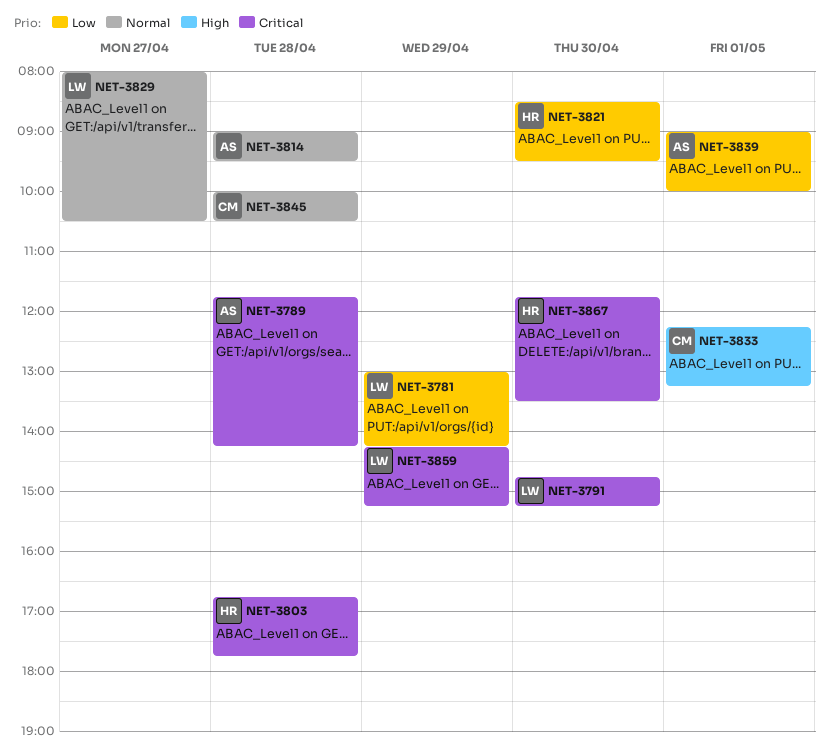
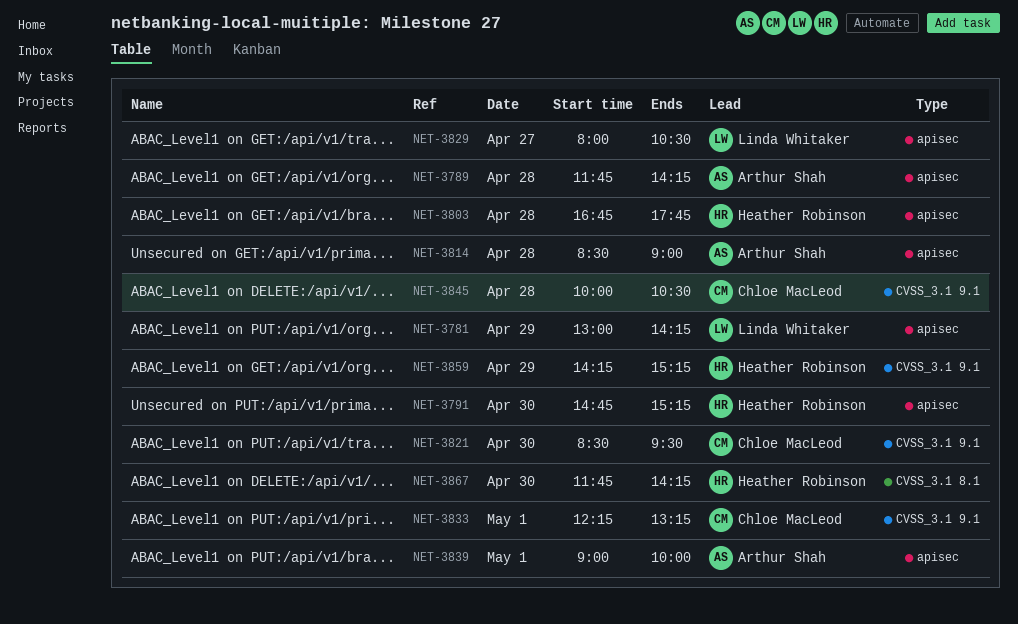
NET-3791, owner: Linda Whitaker -> Heather Robinson
NET-3814, begins: 09:00 -> 08:30
NET-3814, ends: 09:30 -> 09:00
NET-3821, owner: Heather Robinson -> Chloe MacLeod
NET-3859, owner: Linda Whitaker -> Heather Robinson
NET-3867, ends: 13:30 -> 14:15

